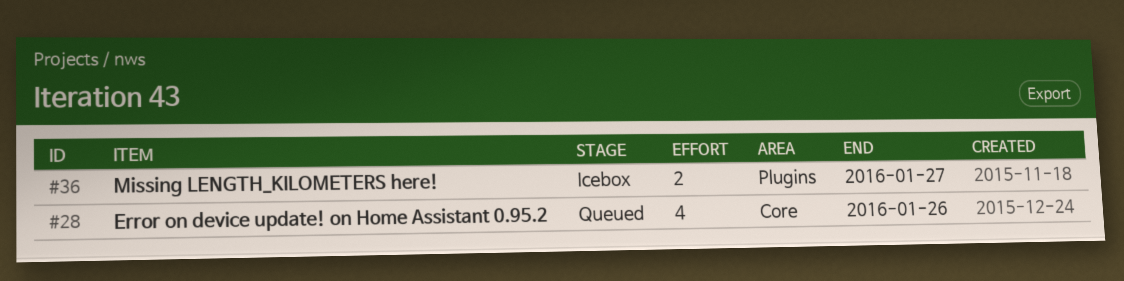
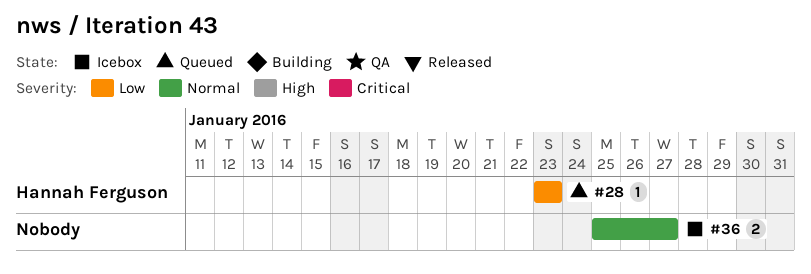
#28, estimate: 4 -> 1
#28, due: Jan 26 -> Jan 23

